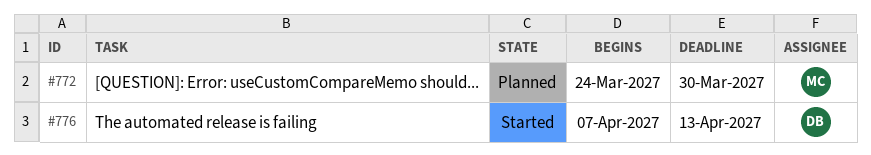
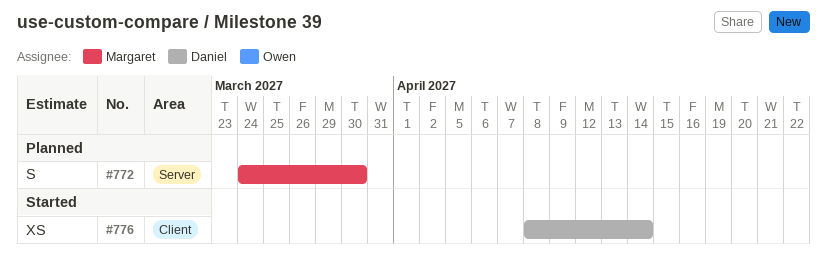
#776, start: Apr 7 -> Apr 8
#776, due: Apr 13 -> Apr 14

